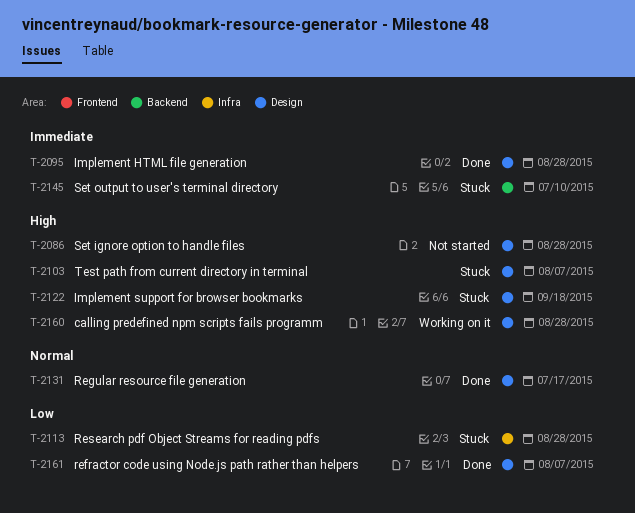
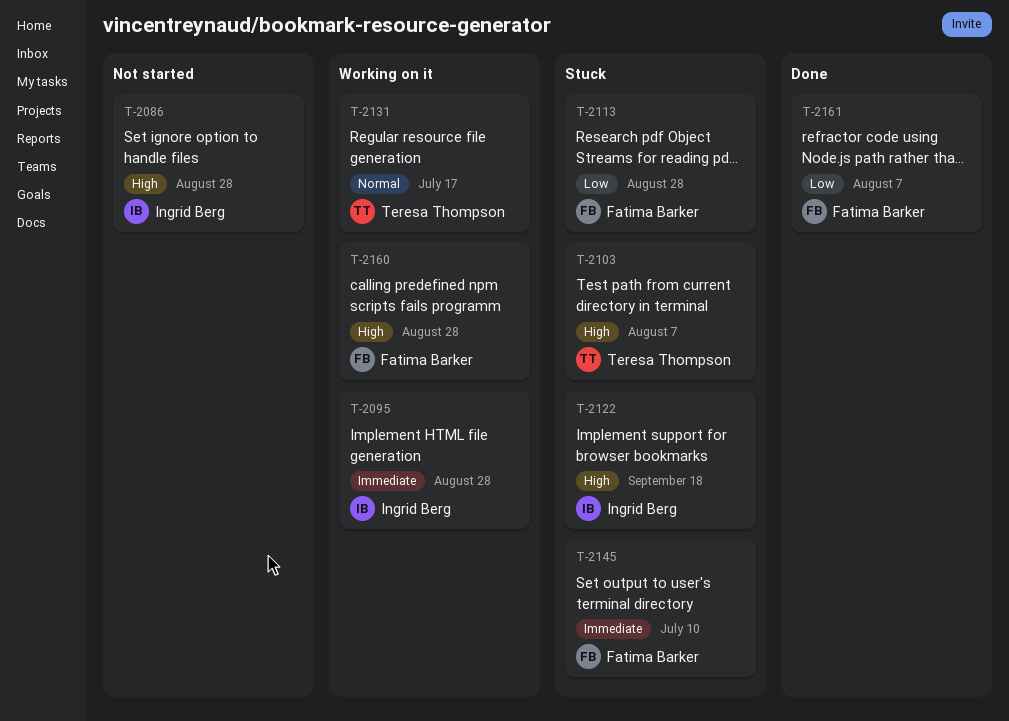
T-2095, status: Done -> Working on it
T-2131, status: Done -> Working on it

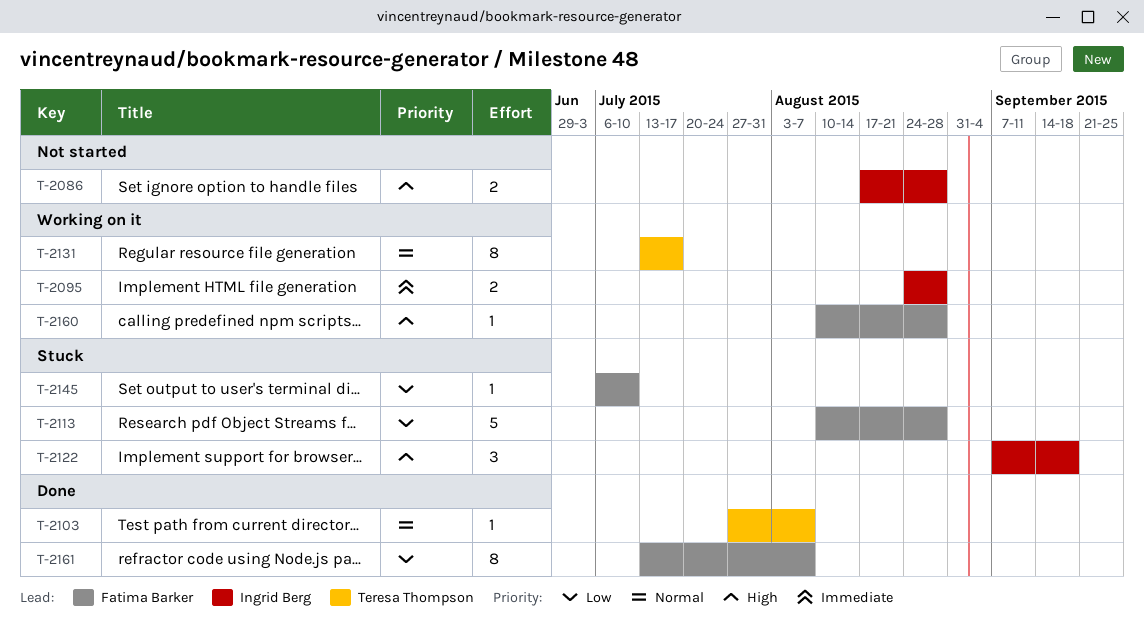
T-2103, status: Stuck -> Done
T-2103, priority: High -> Normal
T-2145, priority: Immediate -> Low

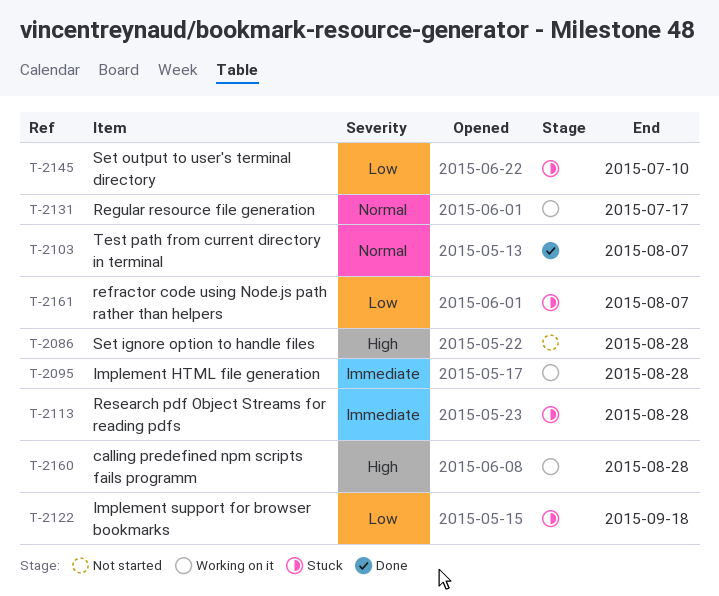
T-2113, priority: Low -> Immediate
T-2122, priority: High -> Low
T-2161, status: Done -> Stuck

